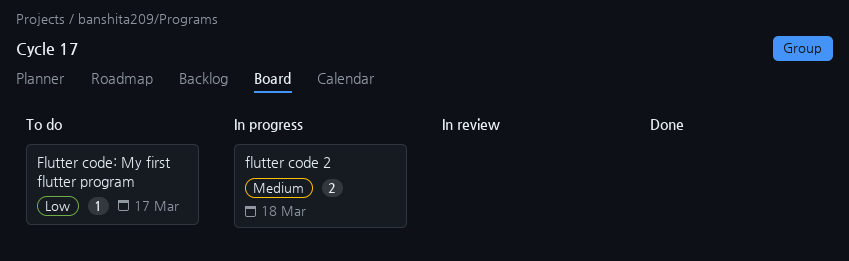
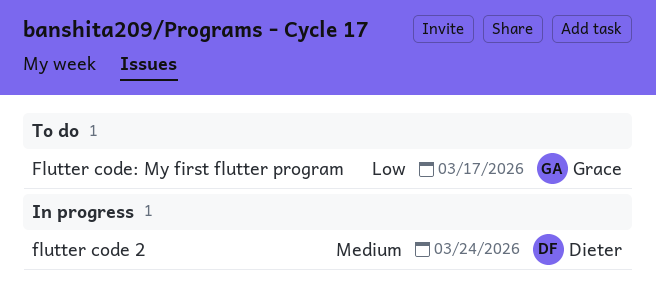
flutter code 2, due: Mar 18 -> Mar 24

